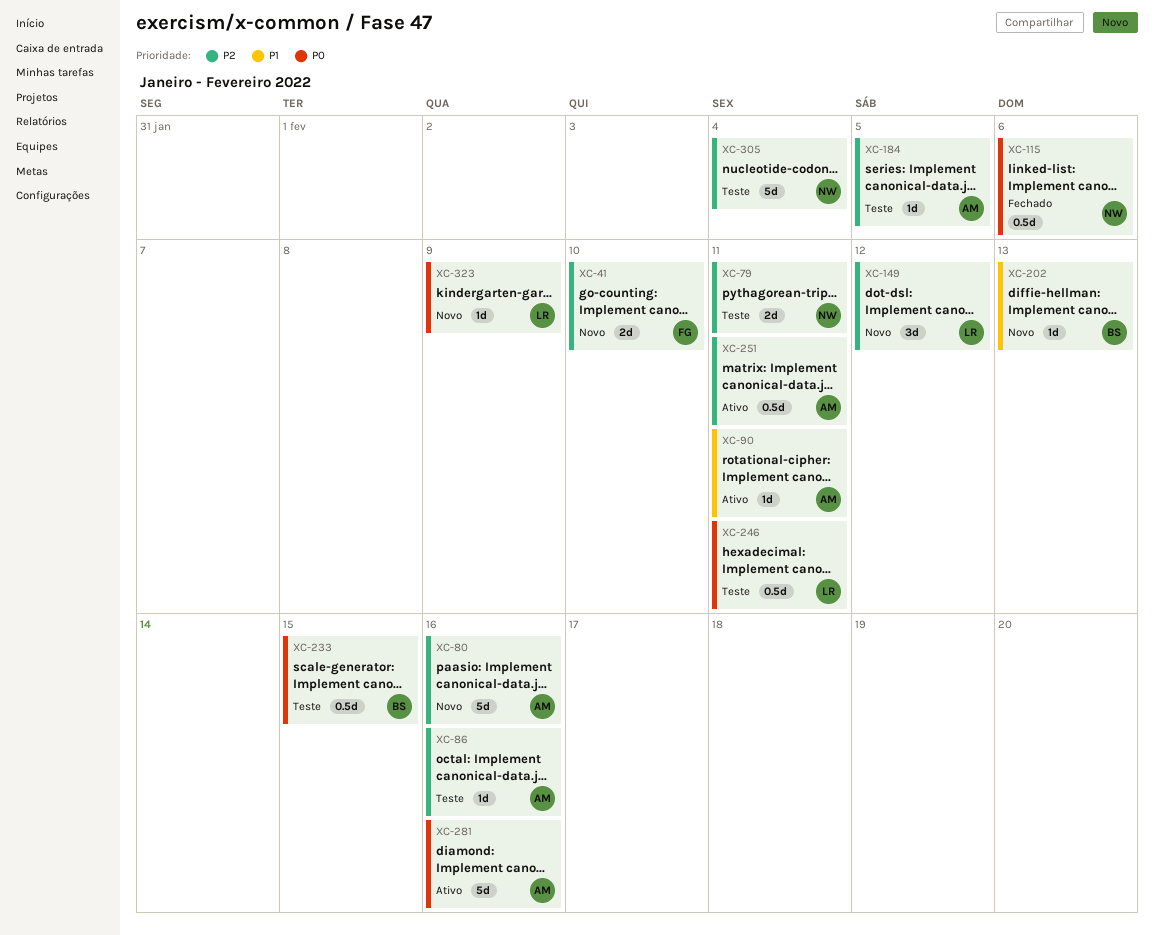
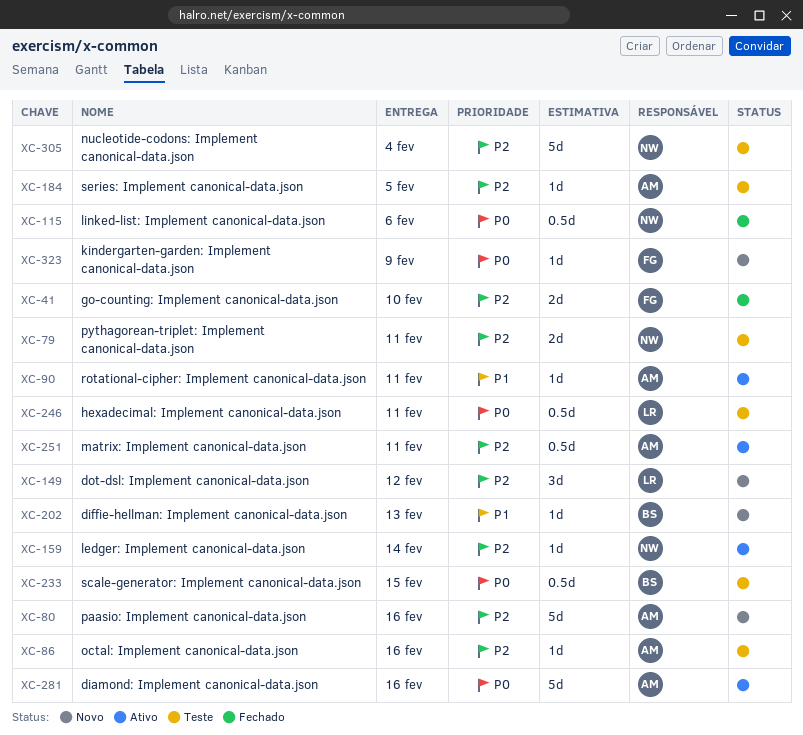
XC-41, status: Novo -> Fechado
XC-159: none -> present
XC-323, owner: LR -> FG

